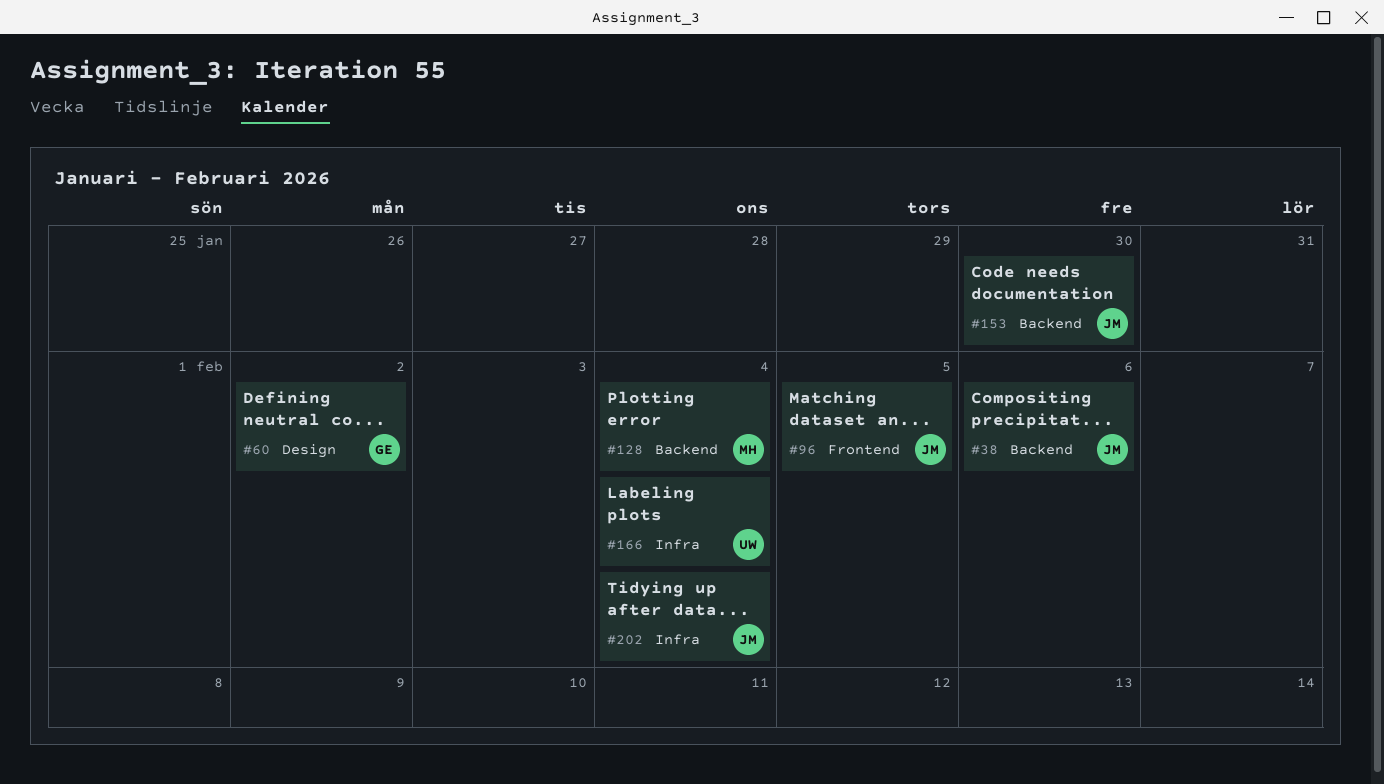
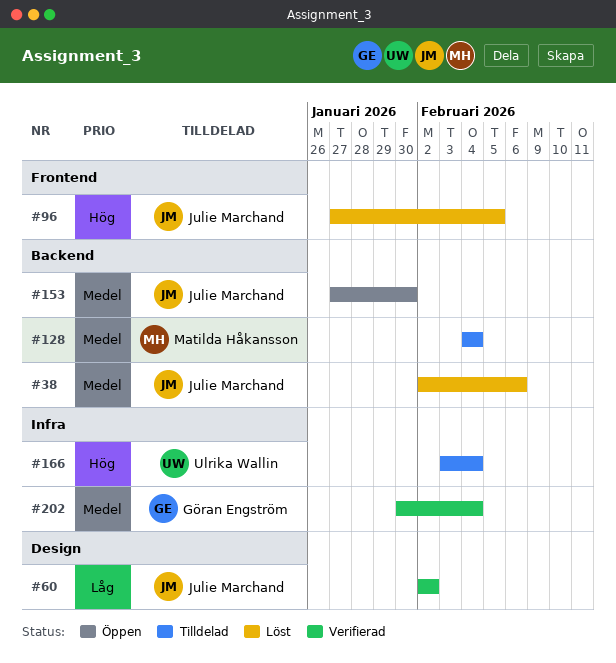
#60, owner: Göran Engström -> Julie Marchand
#202, owner: Julie Marchand -> Göran Engström

